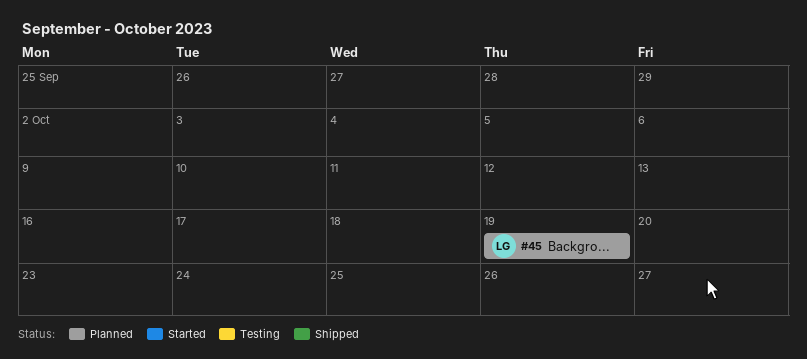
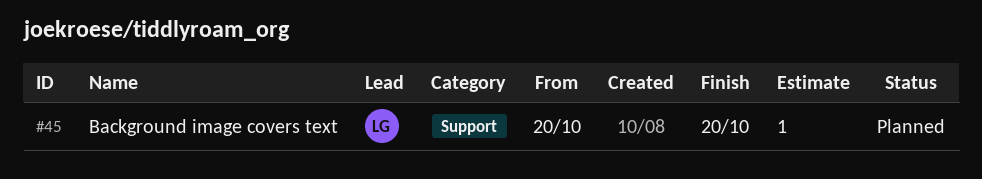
#45, start: Oct 19 -> Oct 20
#45, due: Oct 19 -> Oct 20

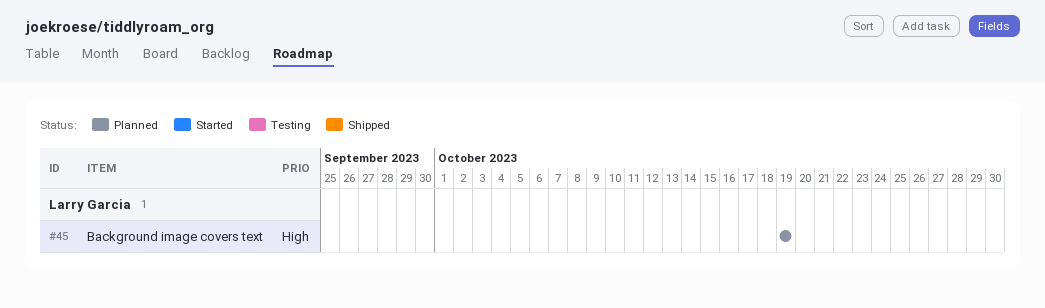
#45, start: Oct 20 -> Oct 19
#45, due: Oct 20 -> Oct 19

